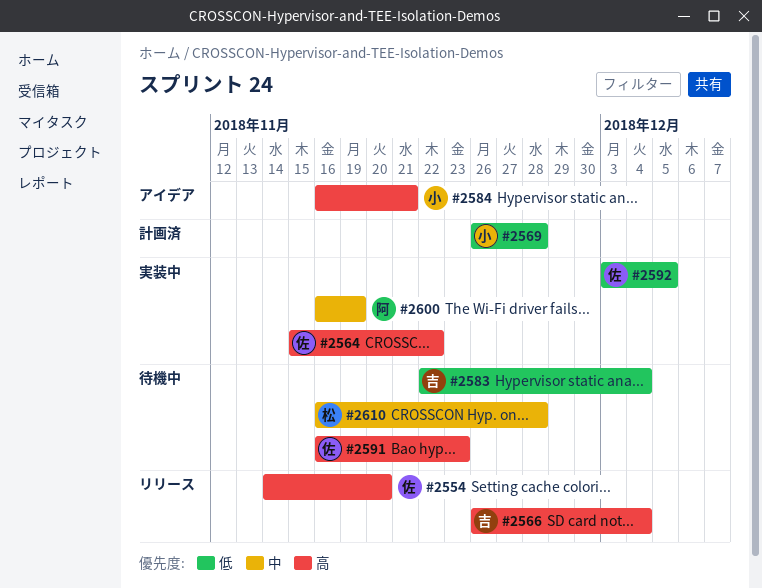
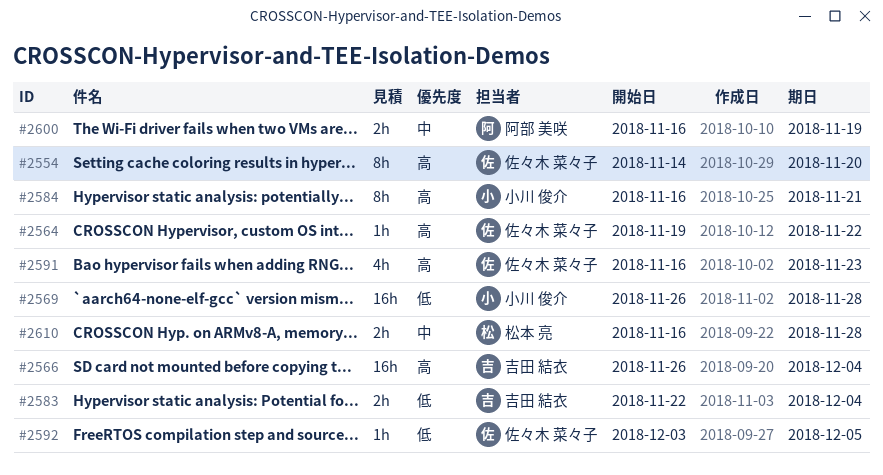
#2564, start: Nov 15 -> Nov 19

